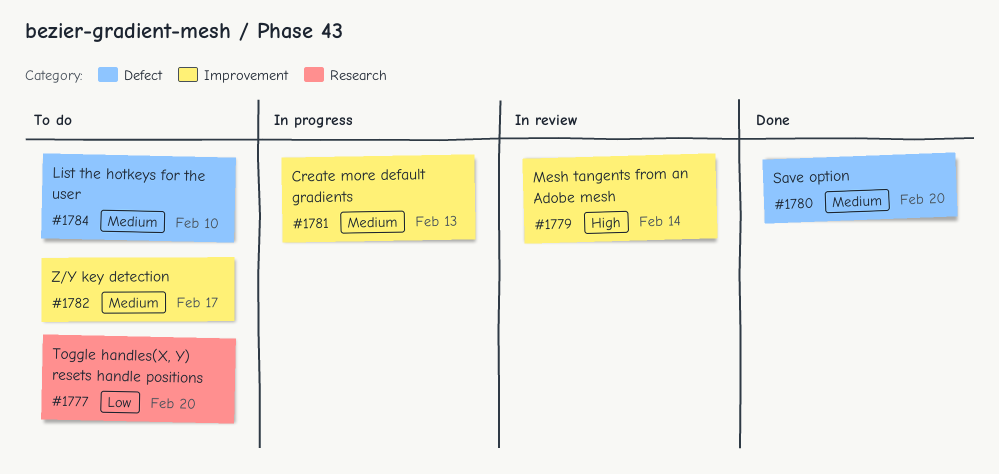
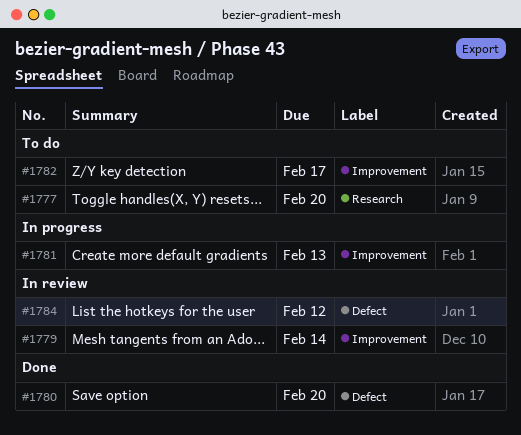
#1784, status: To do -> In review
#1784, due: Feb 10 -> Feb 12

